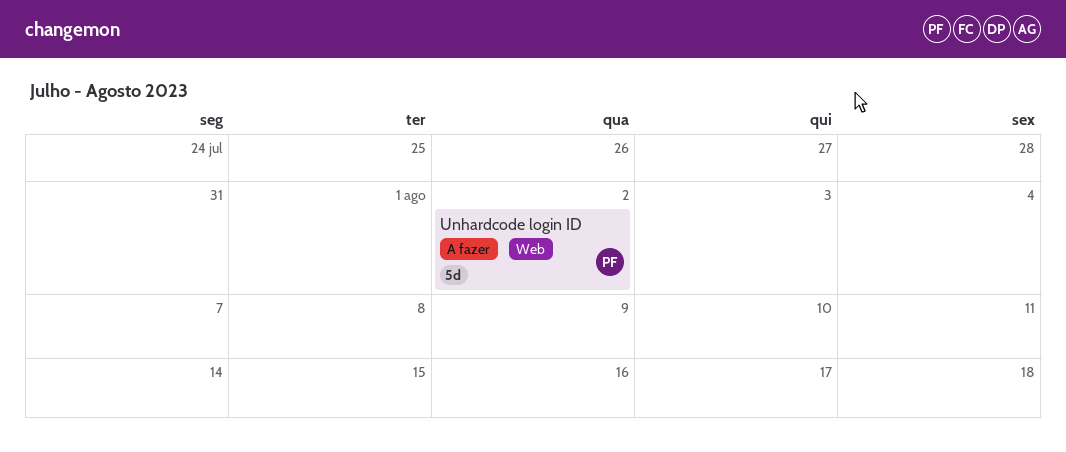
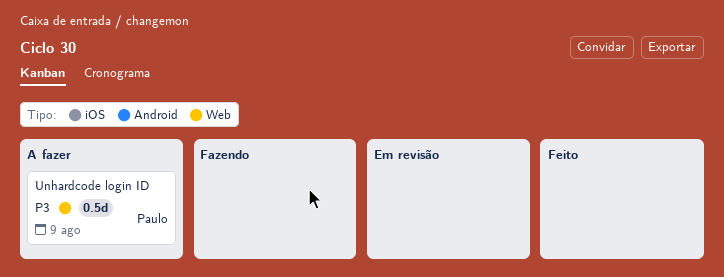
Unhardcode login ID, estimate: 5d -> 0.5d
Unhardcode login ID, due: Aug 2 -> Aug 9

